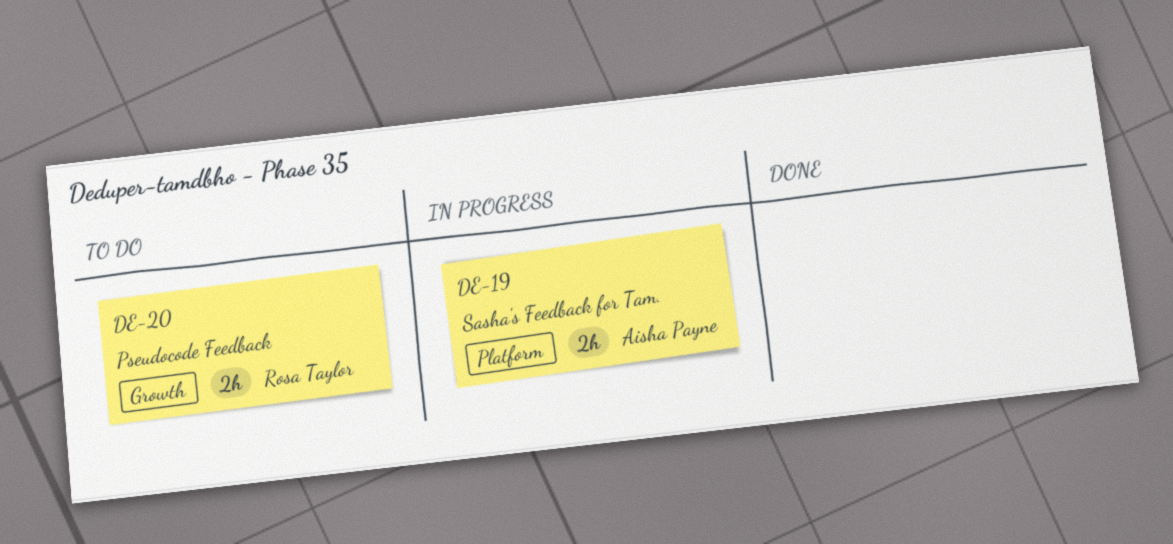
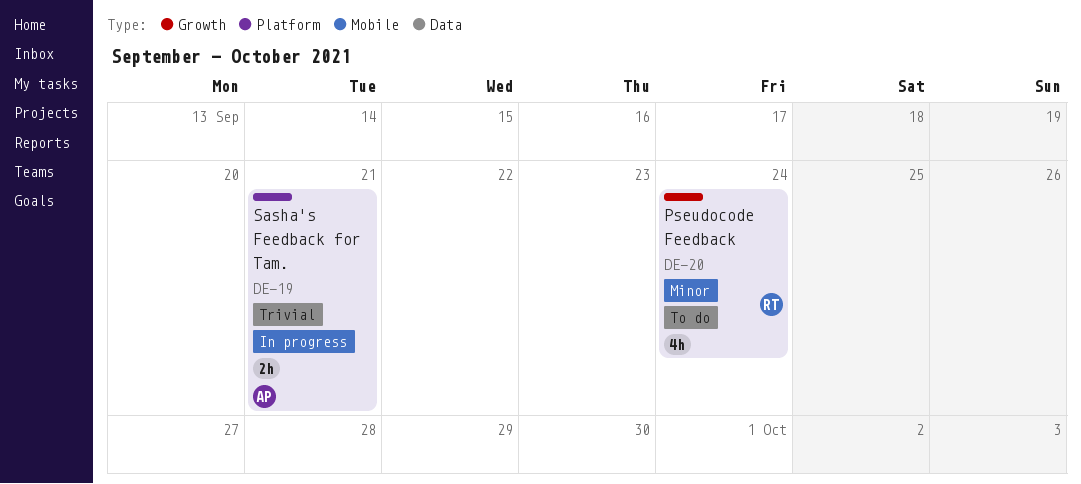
DE-20, estimate: 2h -> 4h

